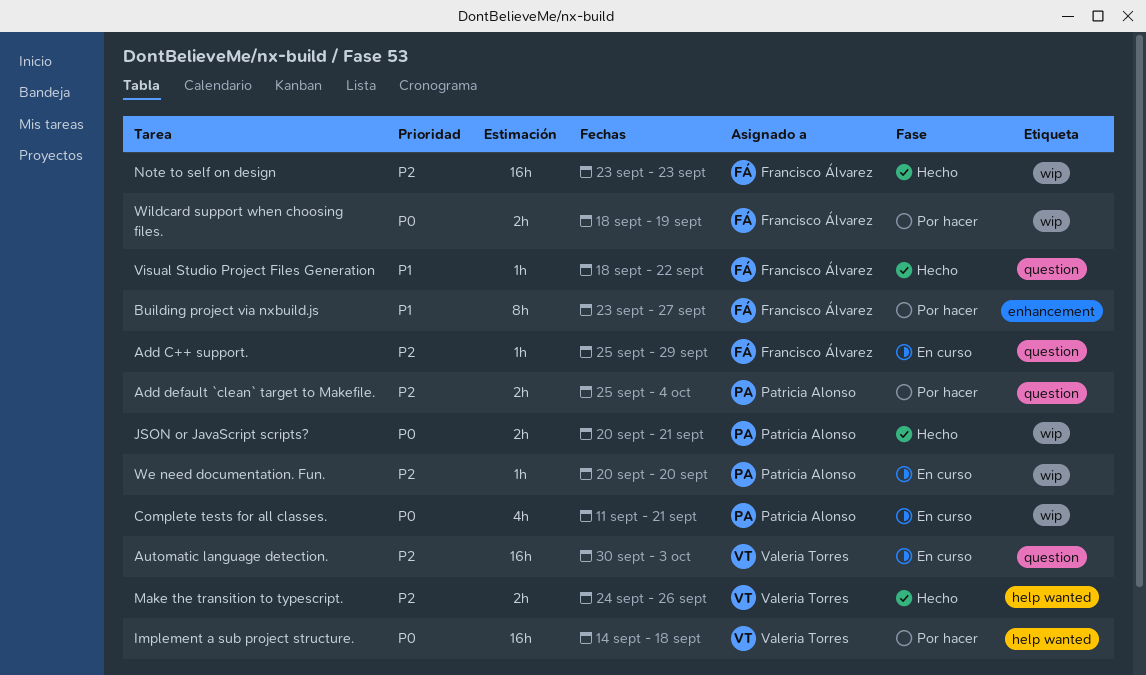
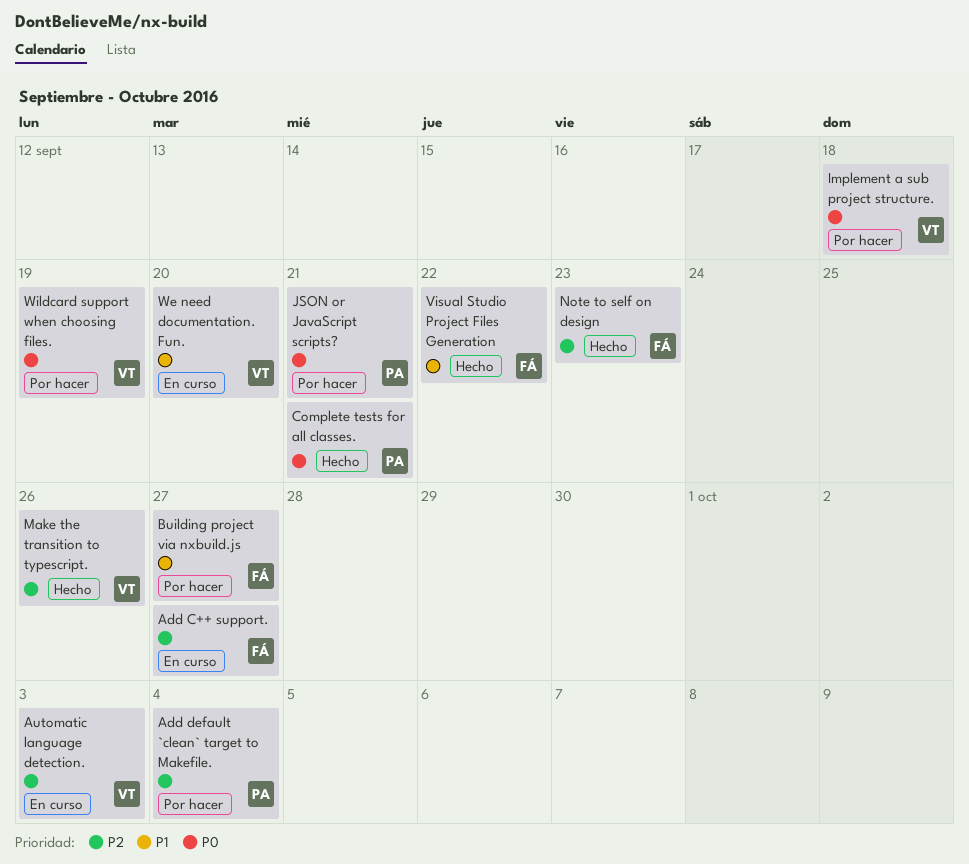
Add C++ support., due: Sep 29 -> Sep 27
Complete tests for all classes., status: En curso -> Hecho
JSON or JavaScript scripts?, status: Hecho -> Por hacer
We need documentation. Fun., owner: Patricia Alonso -> Valeria Torres
We need documentation. Fun., priority: P2 -> P1
Wildcard support when choosing files., owner: Francisco Álvarez -> Valeria Torres

